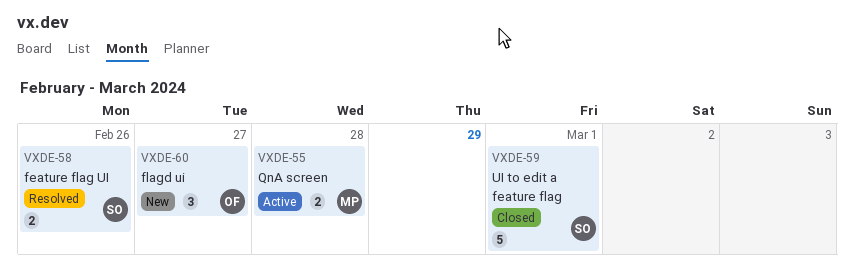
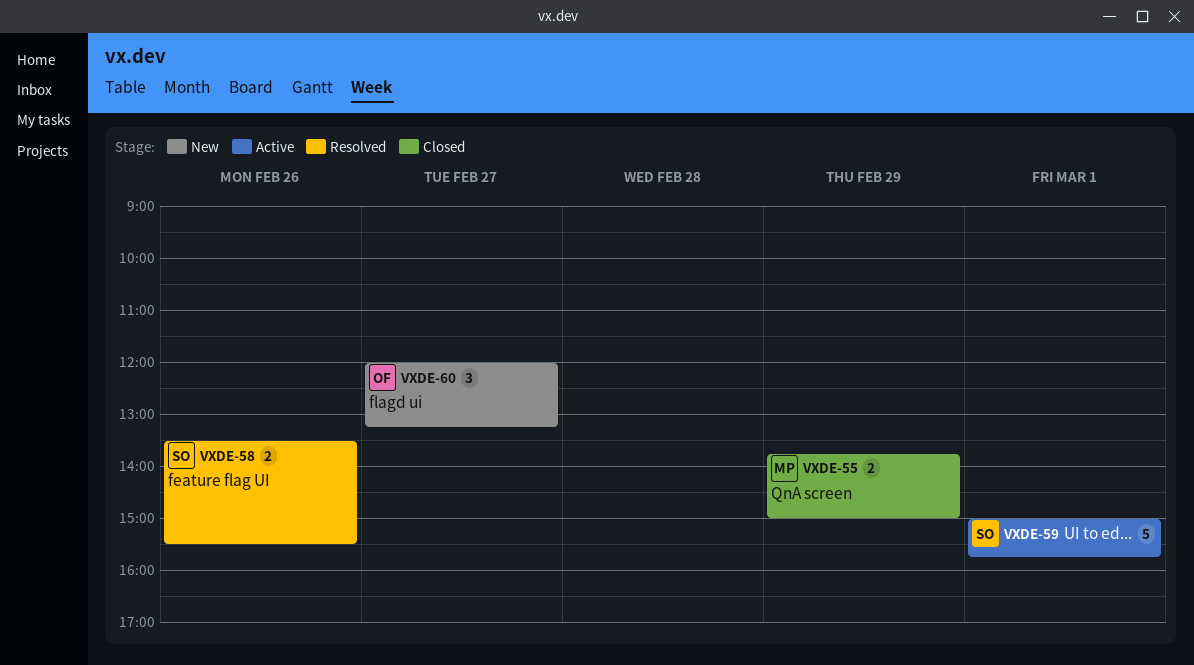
VXDE-55, status: Active -> Closed
VXDE-55, day: Feb 28 -> Feb 29
VXDE-59, status: Closed -> Active

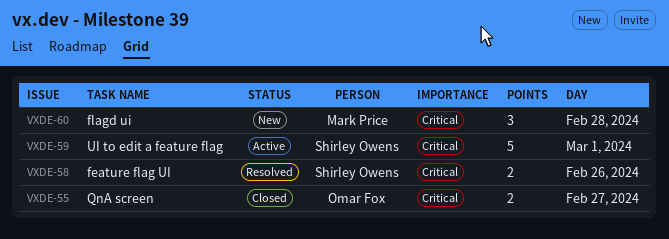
VXDE-55, owner: Mark Price -> Omar Fox
VXDE-55, day: Feb 29 -> Feb 27
VXDE-60, owner: Omar Fox -> Mark Price
VXDE-60, day: Feb 27 -> Feb 28

